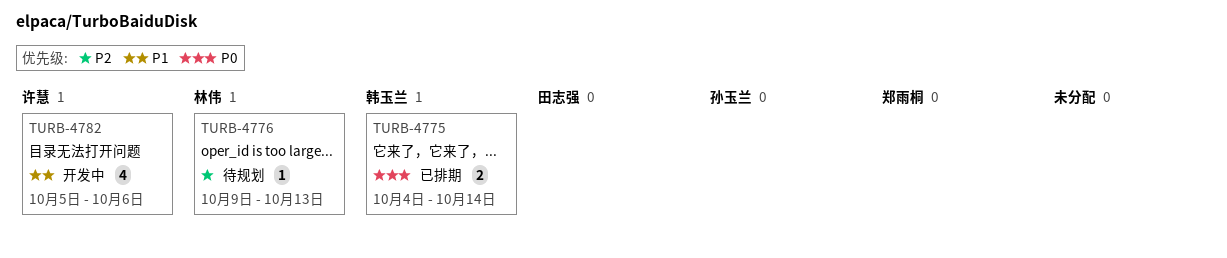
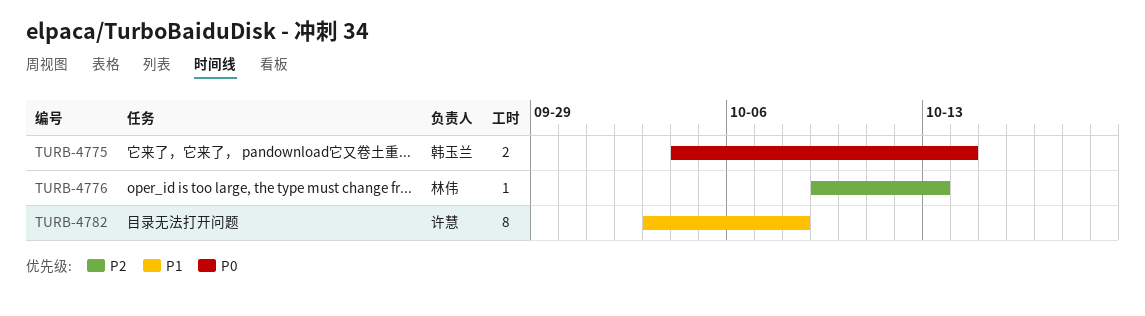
TURB-4782, estimate: 4 -> 8
TURB-4782, start: Oct 5 -> Oct 3
TURB-4782, due: Oct 6 -> Oct 8

